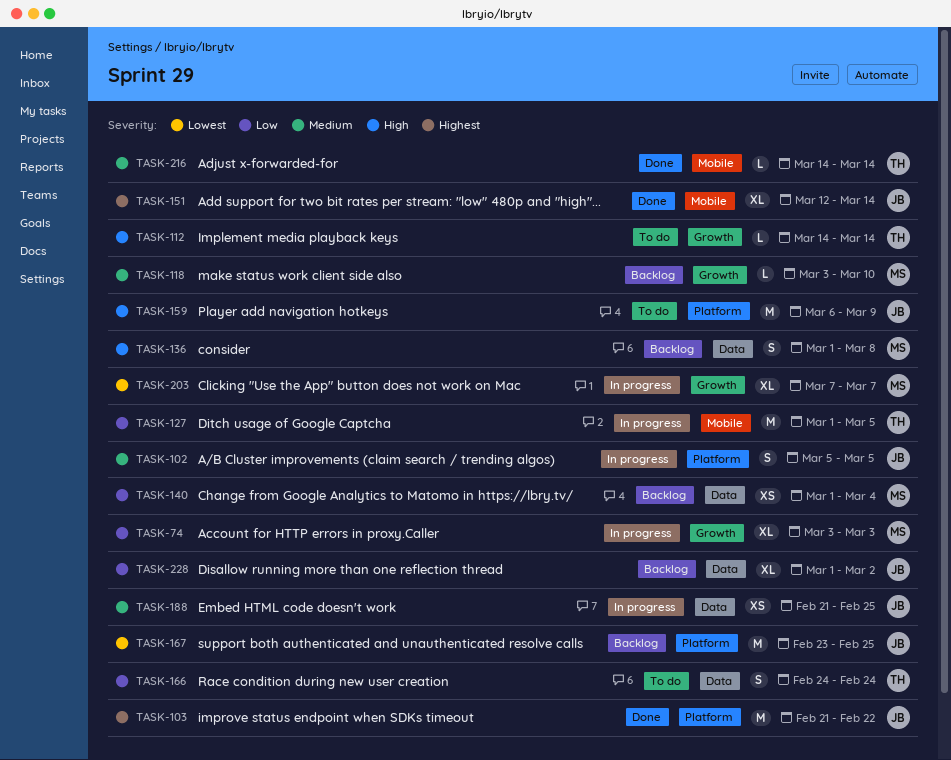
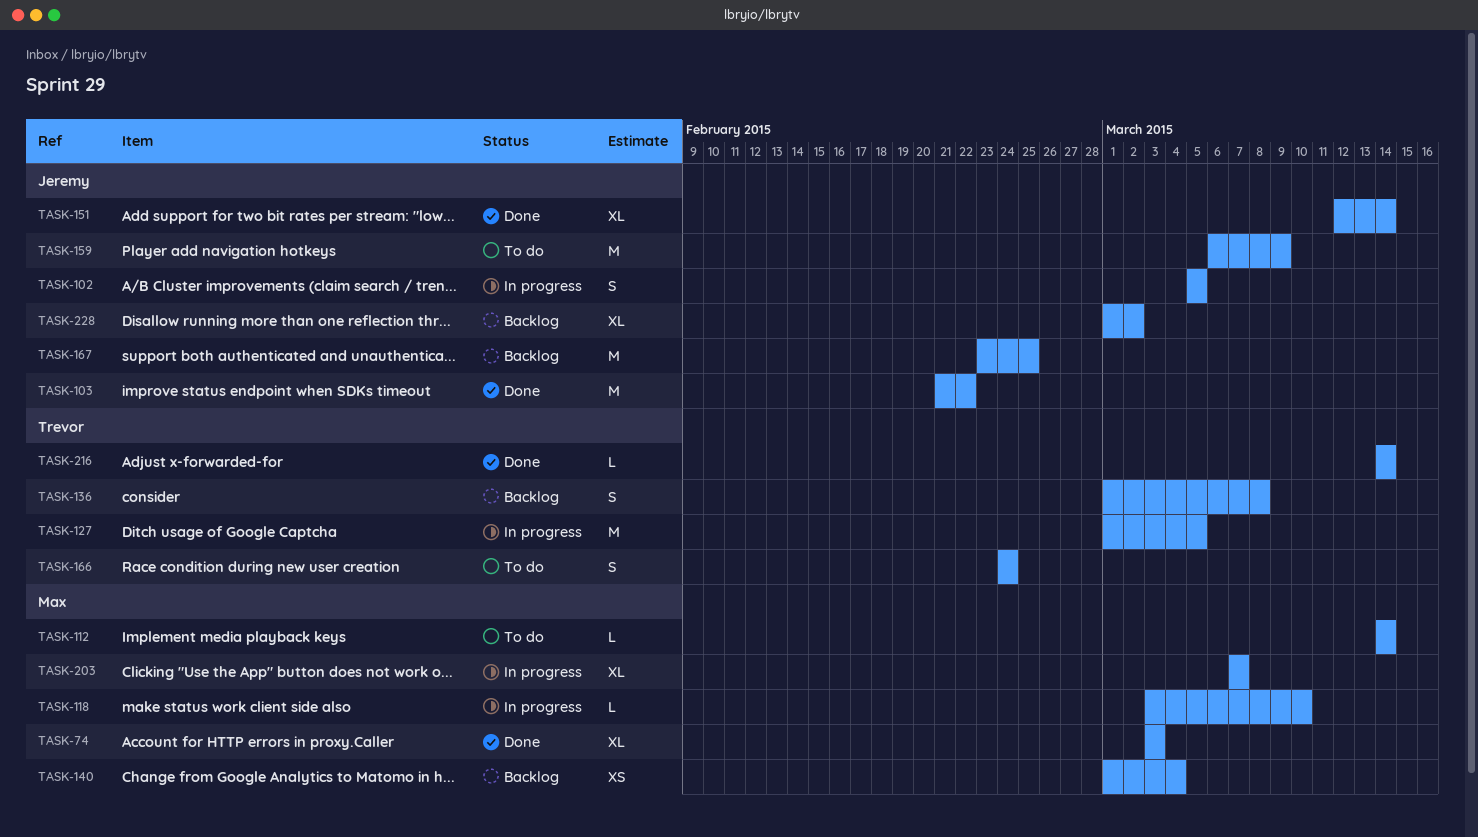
TASK-74, status: In progress -> Done
TASK-112, owner: Trevor -> Max
TASK-118, status: Backlog -> In progress
TASK-136, owner: Max -> Trevor
TASK-188: present -> none

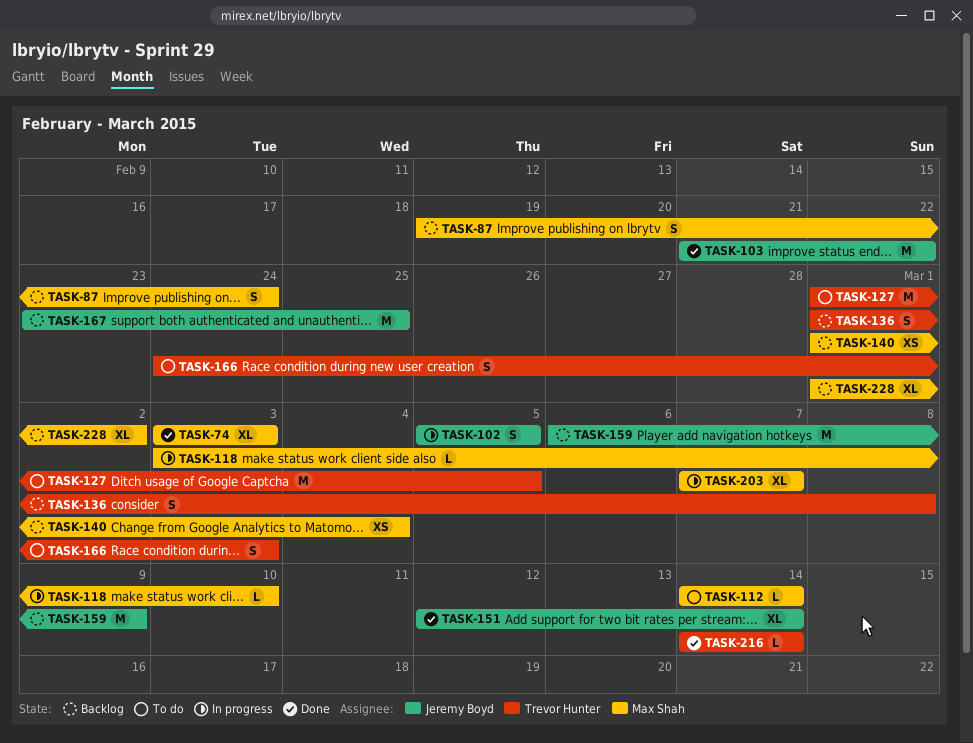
TASK-87: none -> present
TASK-127, status: In progress -> To do
TASK-159, status: To do -> Backlog
TASK-166, due: Feb 24 -> Mar 3
TASK-228, owner: Jeremy Boyd -> Max Shah

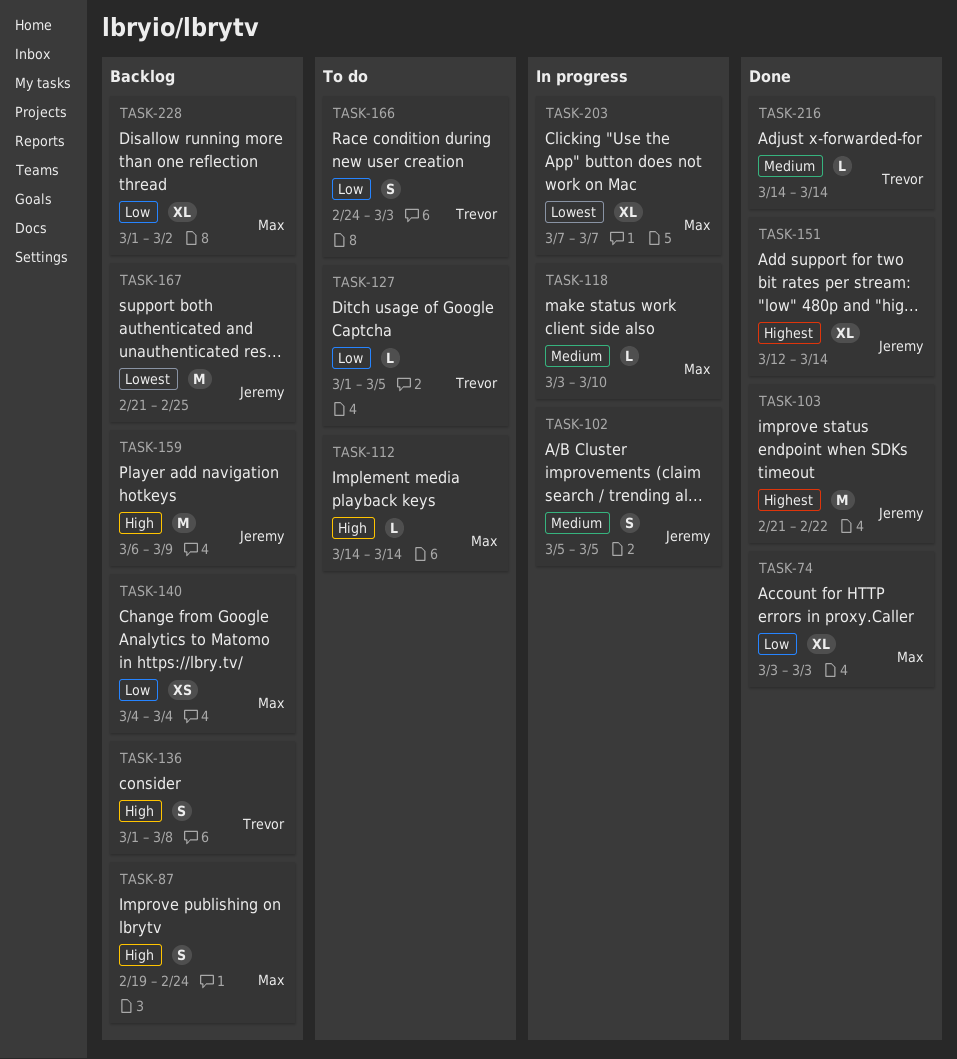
TASK-127, estimate: M -> L
TASK-140, start: Mar 1 -> Mar 4
TASK-167, start: Feb 23 -> Feb 21

